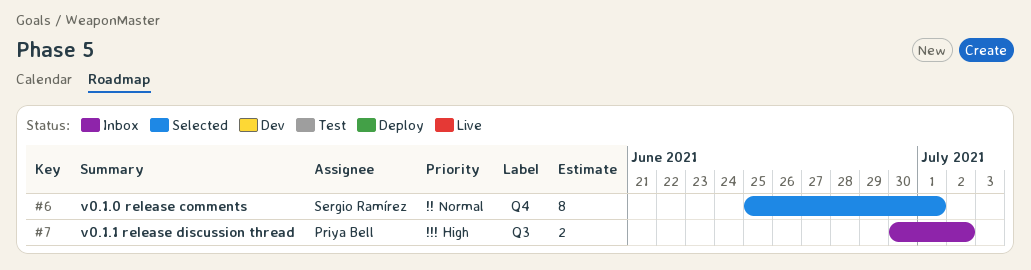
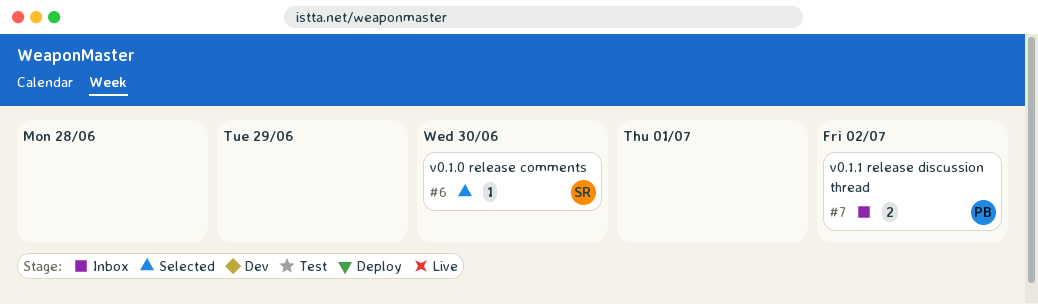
#6, estimate: 8 -> 1
#6, due: Jul 1 -> Jun 30

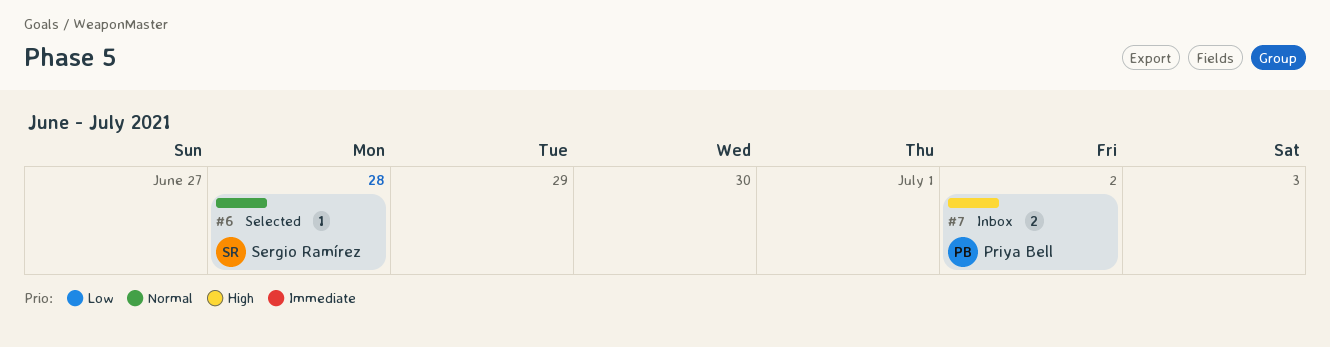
#6, due: Jun 30 -> Jun 28

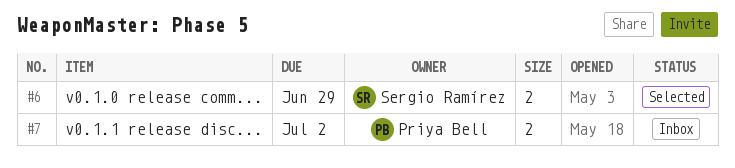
#6, estimate: 1 -> 2
#6, due: Jun 28 -> Jun 29

